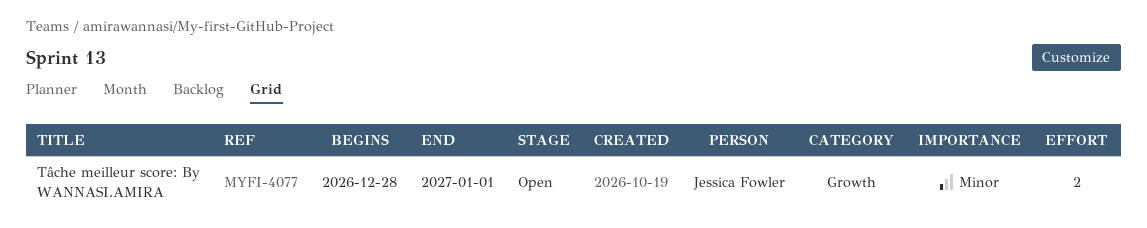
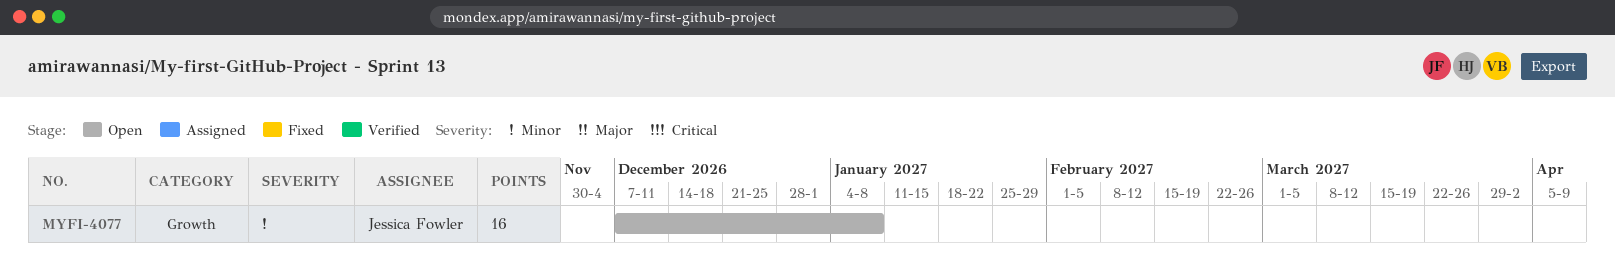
MYFI-4077, estimate: 2 -> 16
MYFI-4077, start: Dec 28 -> Dec 7
MYFI-4077, due: Jan 1 -> Jan 8

